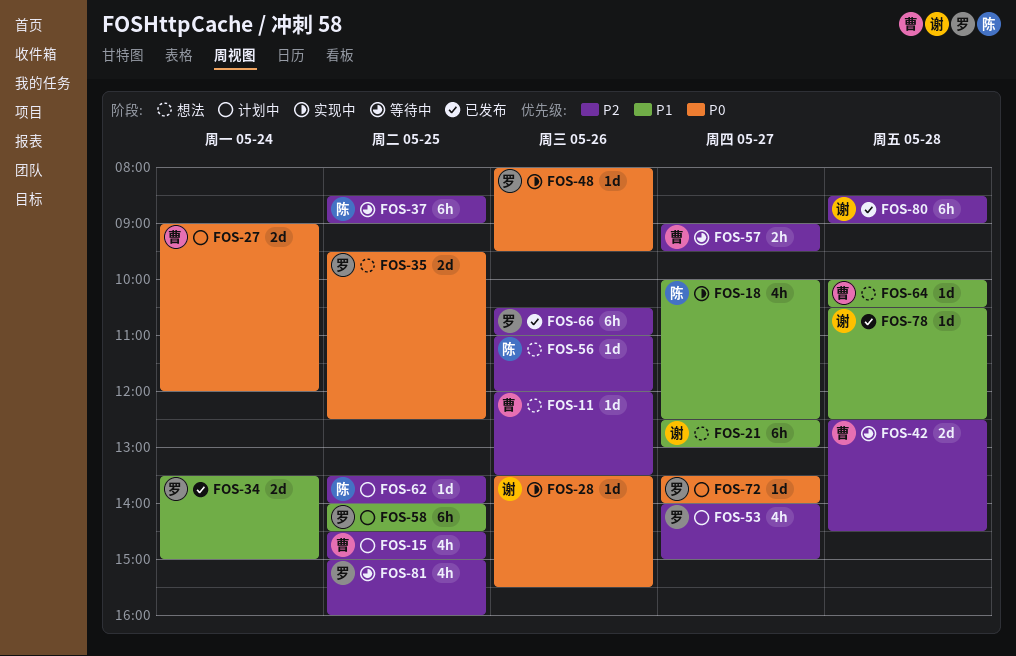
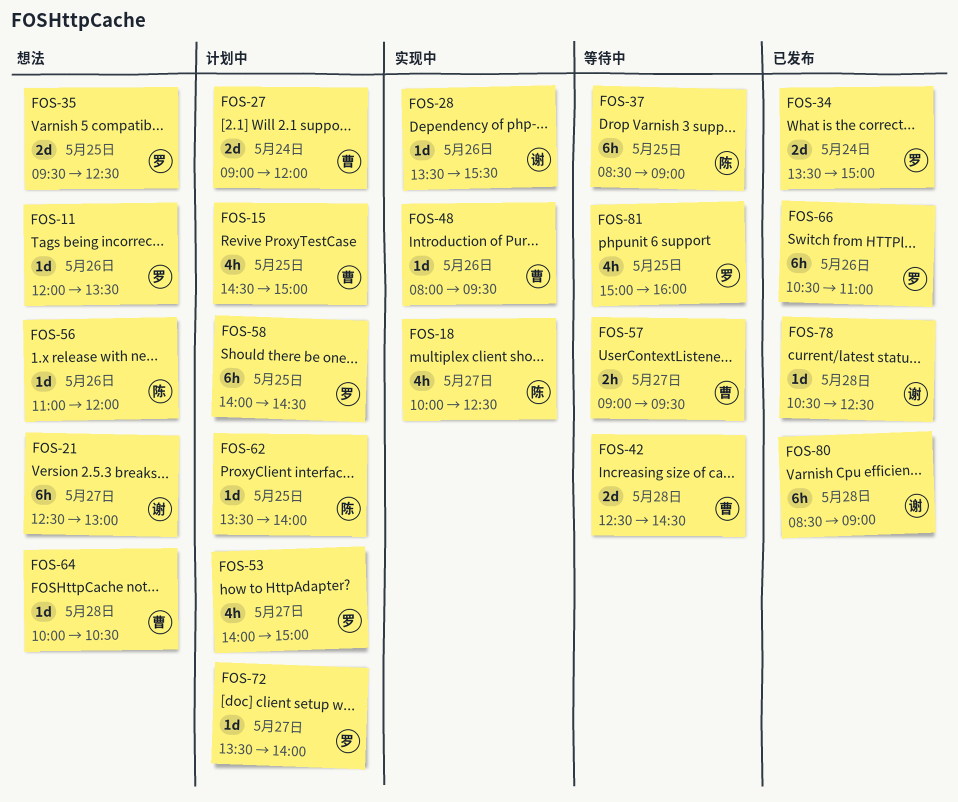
FOS-11, owner: 曹 -> 罗
FOS-48, owner: 罗 -> 曹

